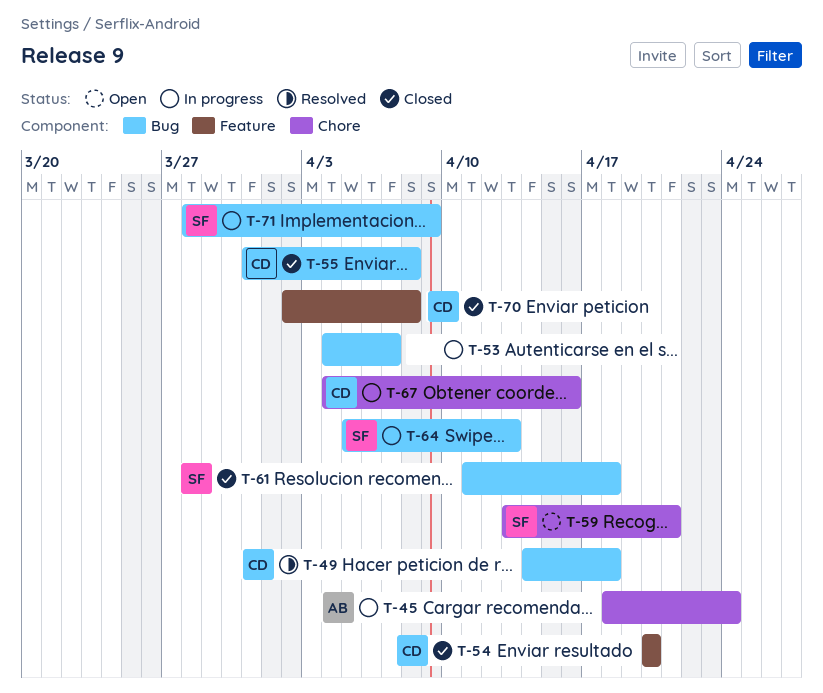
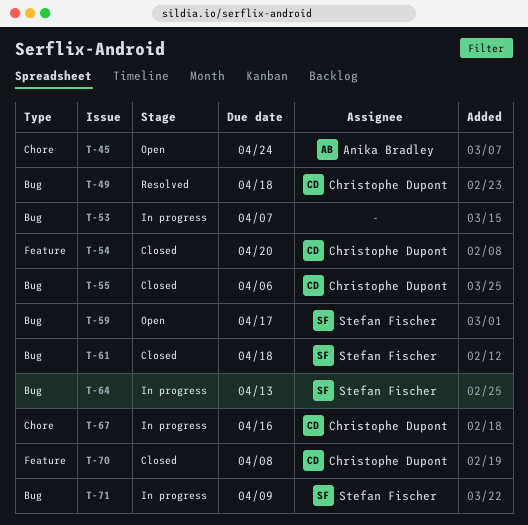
T-45, status: In progress -> Open
T-55, due: Apr 8 -> Apr 6
T-59, label: Chore -> Bug
T-59, due: Apr 21 -> Apr 17

